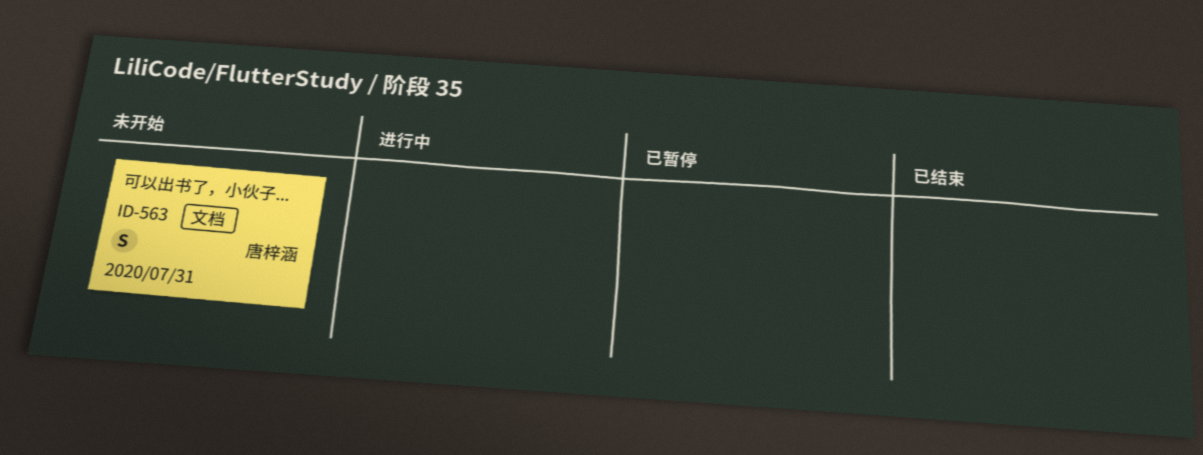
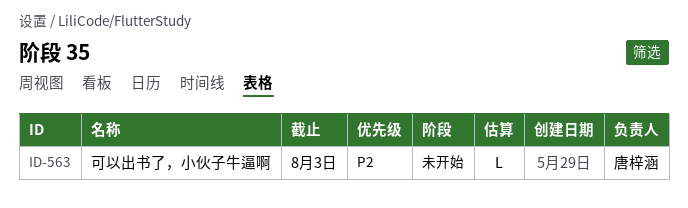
ID-563, estimate: S -> L
ID-563, due: Jul 31 -> Aug 3

